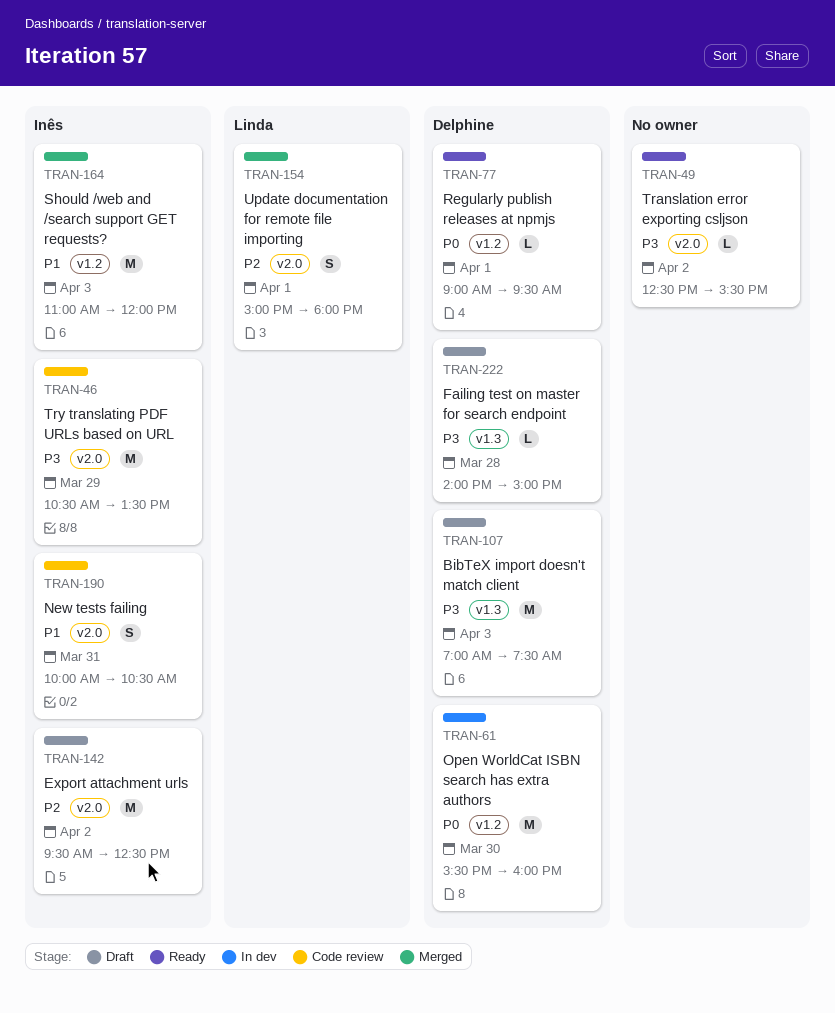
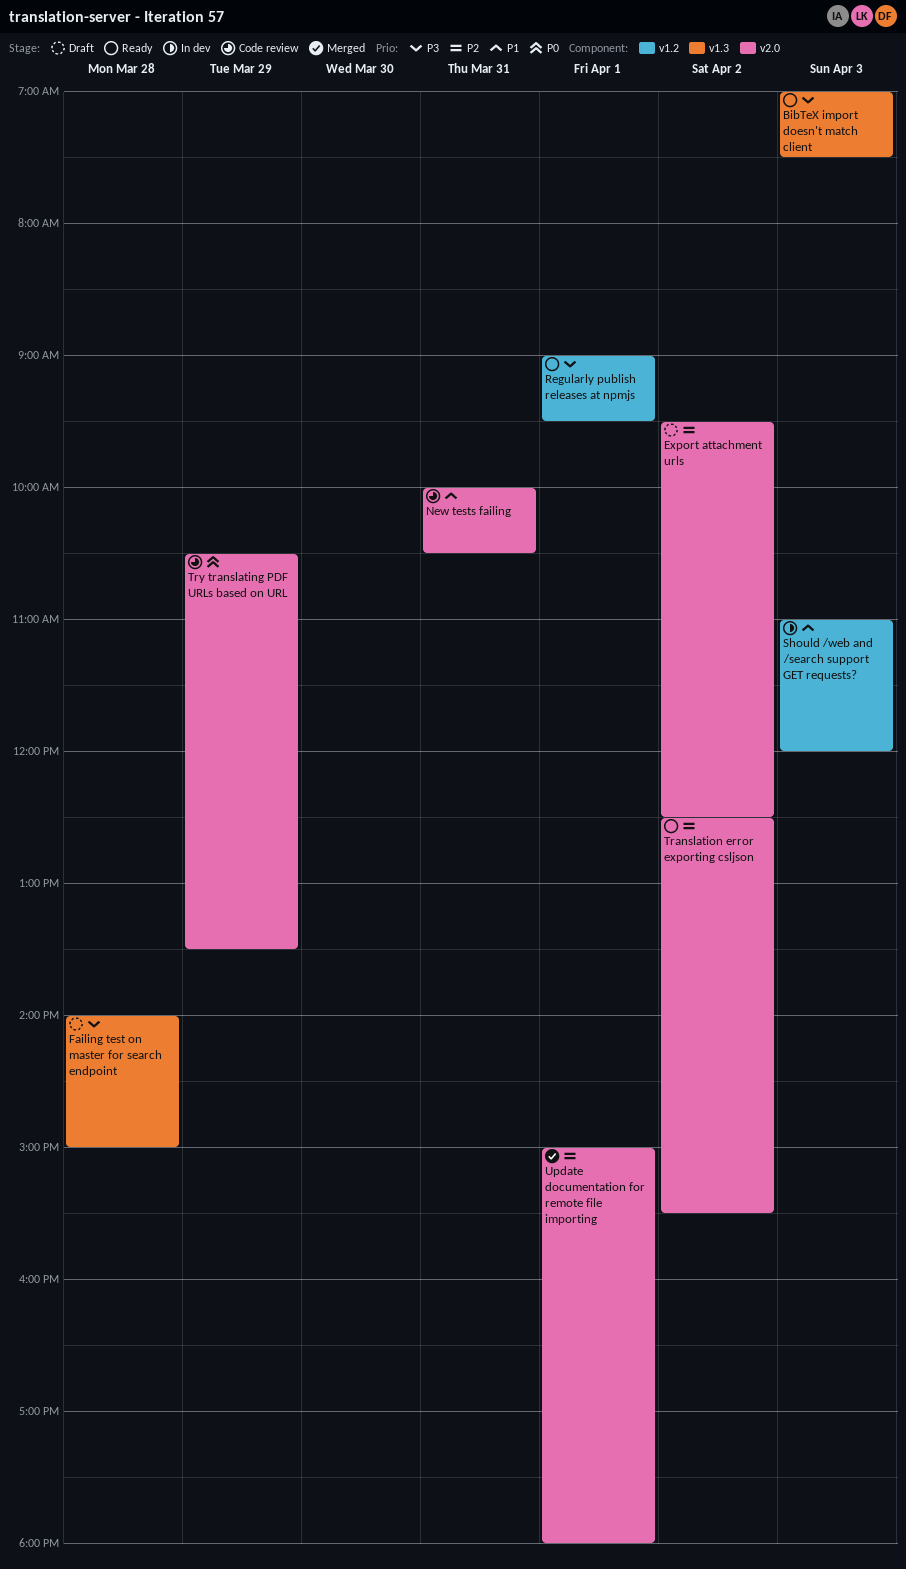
BibTeX import doesn't match client, status: Draft -> Ready
Open WorldCat ISBN search has extra authors: present -> none
Regularly publish releases at npmjs, priority: P0 -> P3
Should /web and /search support GET requests?, status: Merged -> In dev
Translation error exporting csljson, priority: P3 -> P2
Try translating PDF URLs based on URL, priority: P3 -> P0

